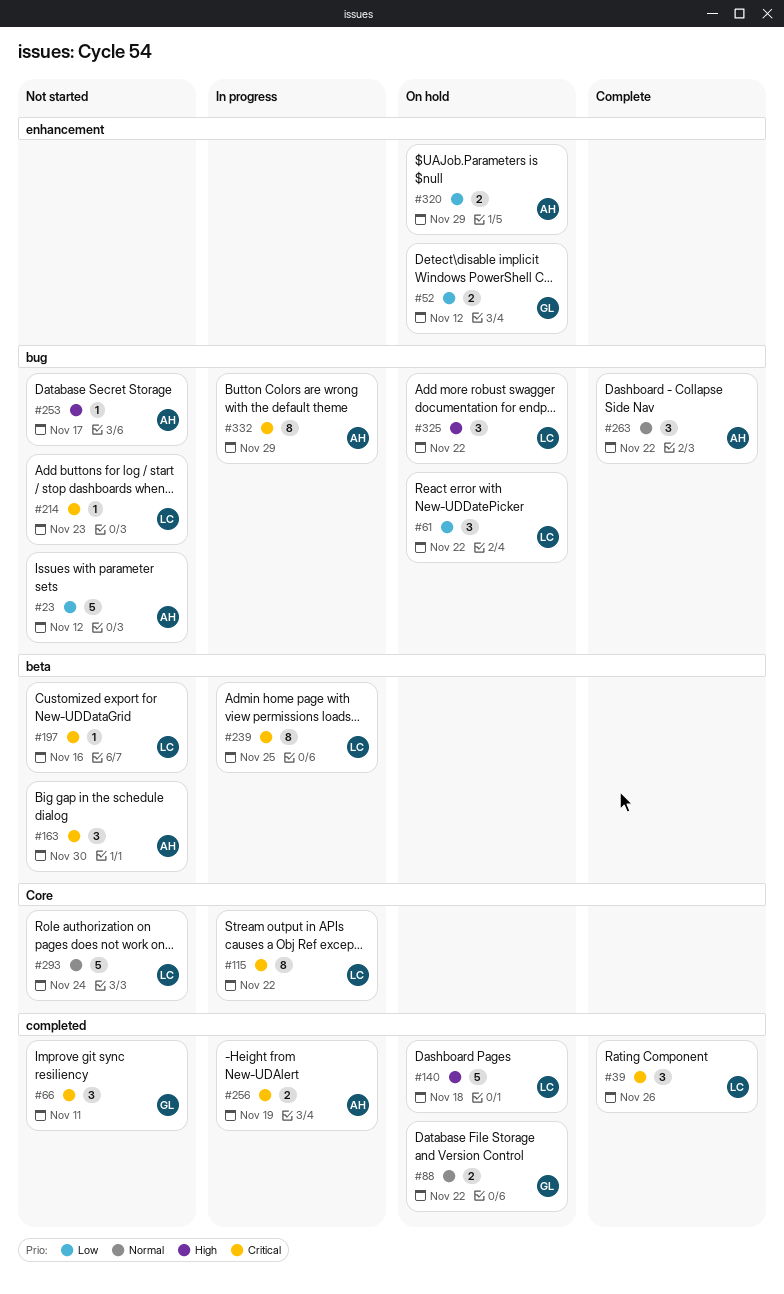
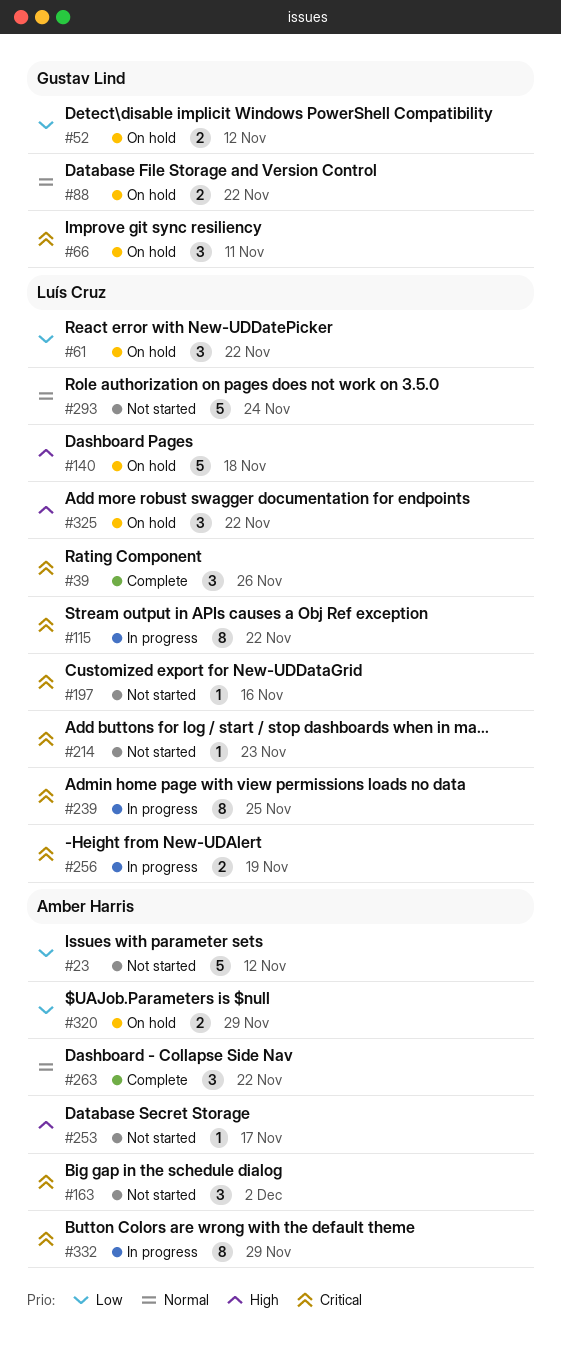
#66, status: Not started -> On hold
#163, due: Nov 30 -> Dec 2
#256, owner: Amber Harris -> Luís Cruz

